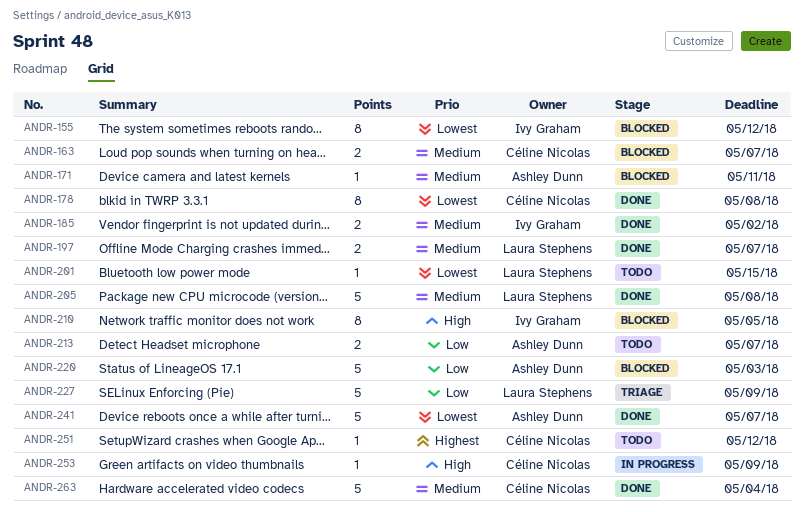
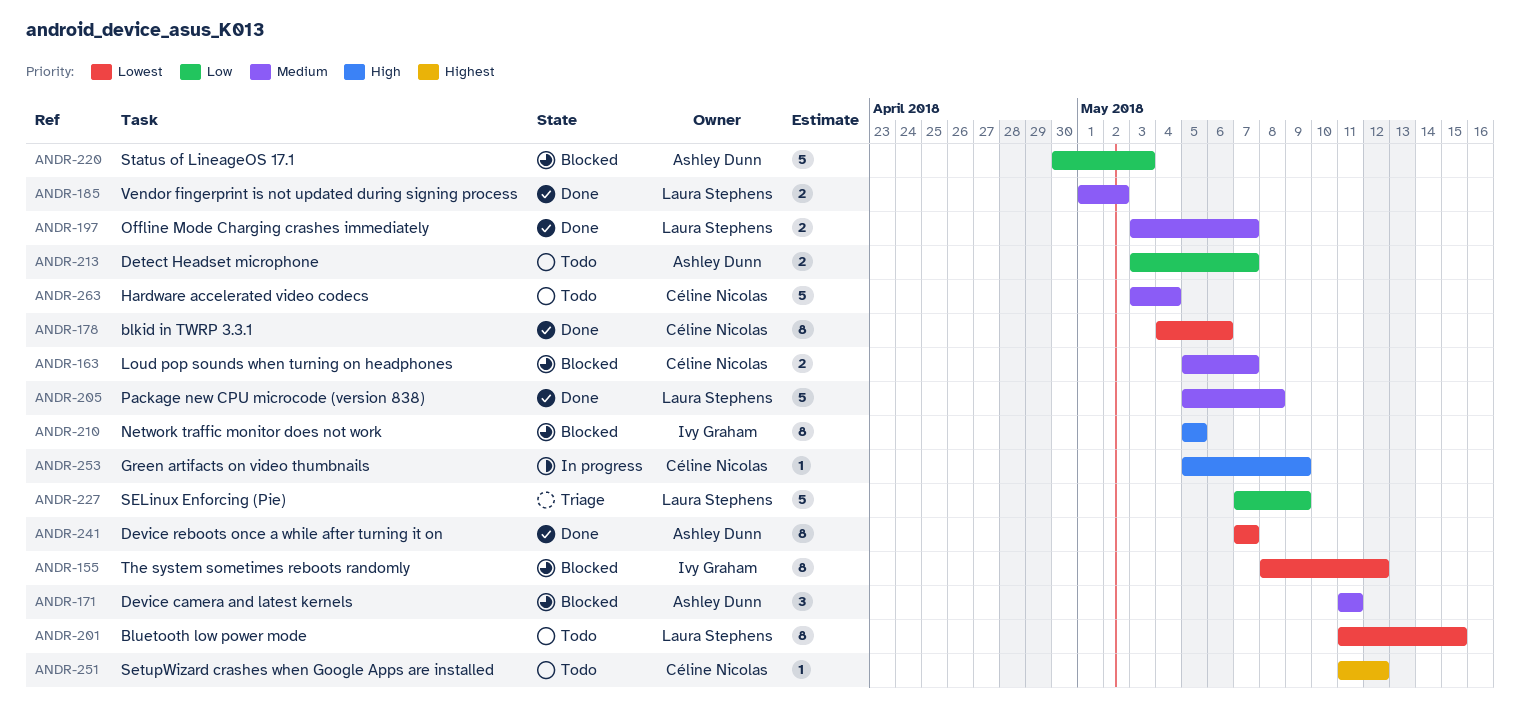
ANDR-171, estimate: 1 -> 3
ANDR-178, due: May 8 -> May 6
ANDR-185, owner: Ivy Graham -> Laura Stephens
ANDR-201, estimate: 1 -> 8
ANDR-241, estimate: 5 -> 8
ANDR-263, status: Done -> Todo

